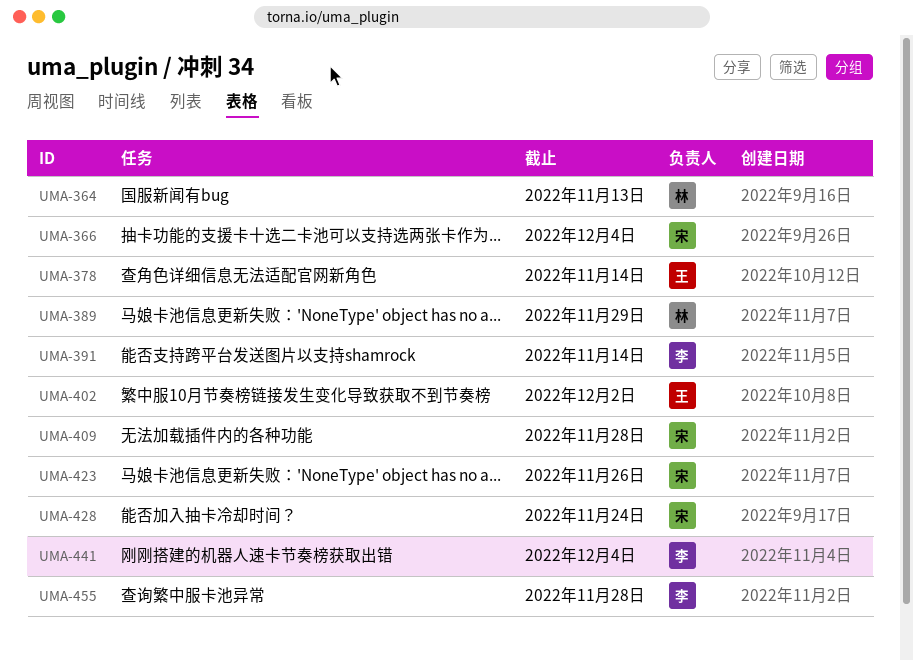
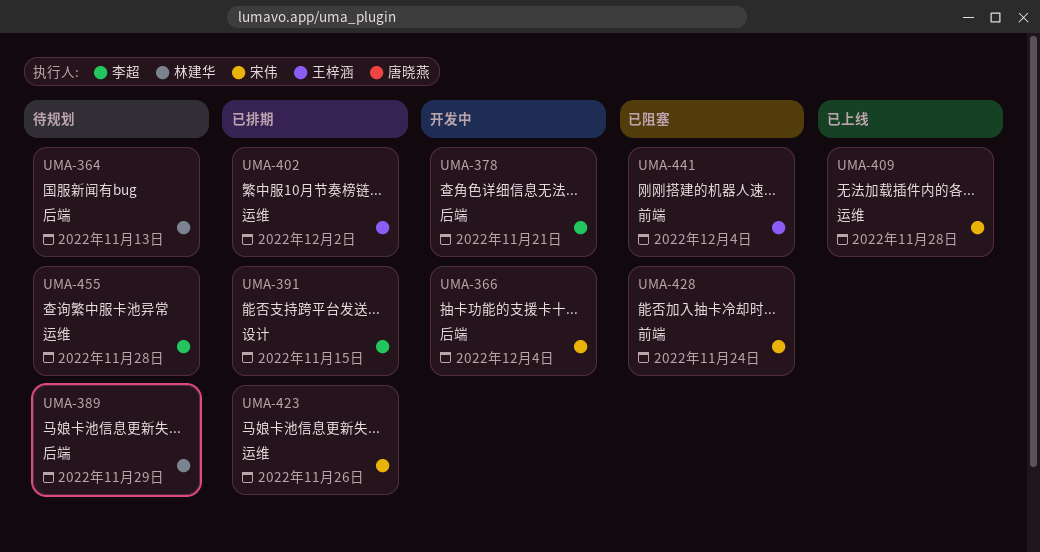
UMA-378, owner: 王梓涵 -> 李超
UMA-378, due: Nov 14 -> Nov 21
UMA-391, due: Nov 14 -> Nov 15
UMA-441, owner: 李超 -> 王梓涵

